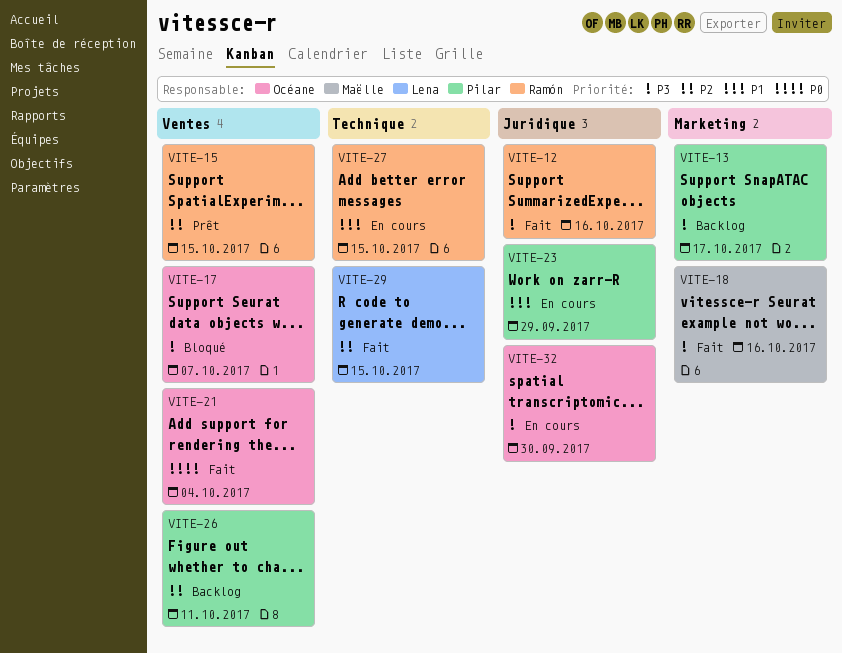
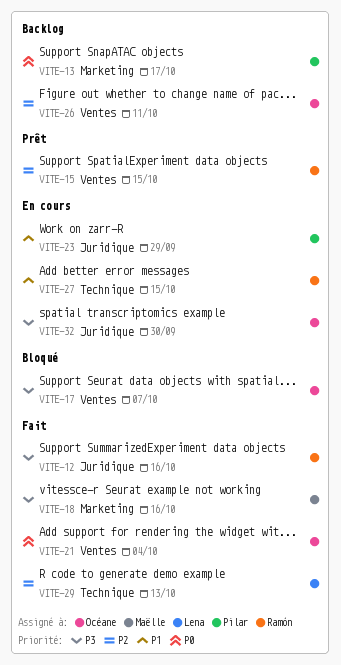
VITE-13, priority: P3 -> P0
VITE-26, owner: Pilar -> Océane
VITE-29, due: Oct 15 -> Oct 13

